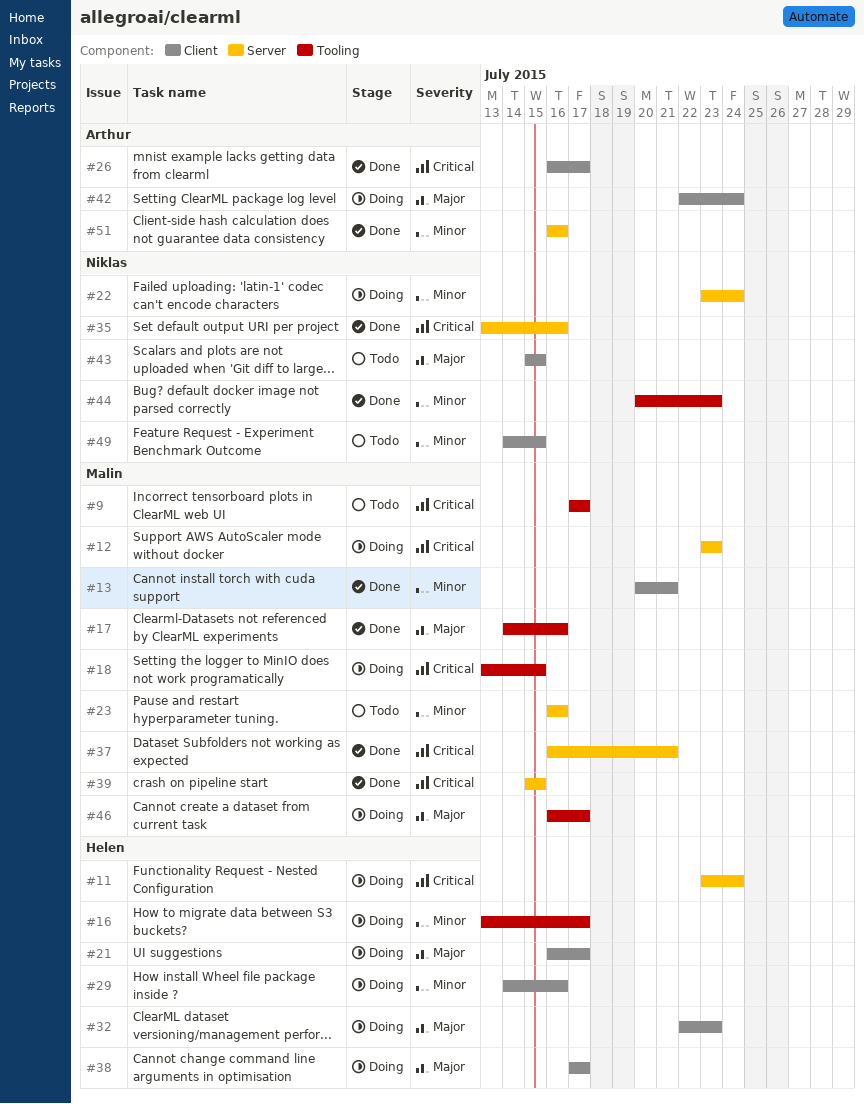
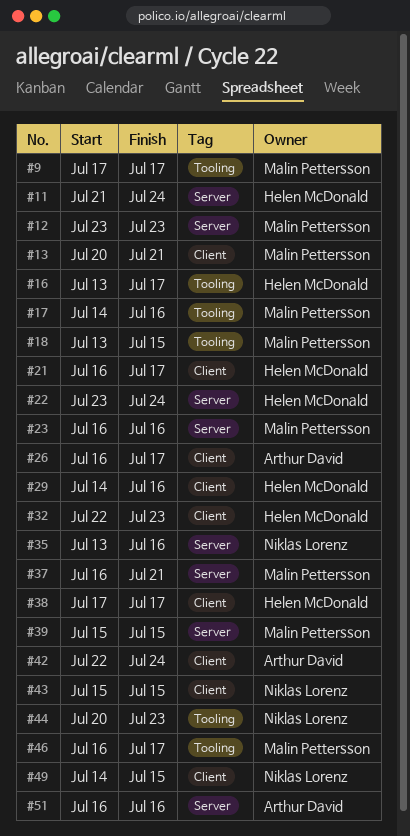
#11, start: Jul 23 -> Jul 21
#22, owner: Niklas Lorenz -> Helen McDonald

